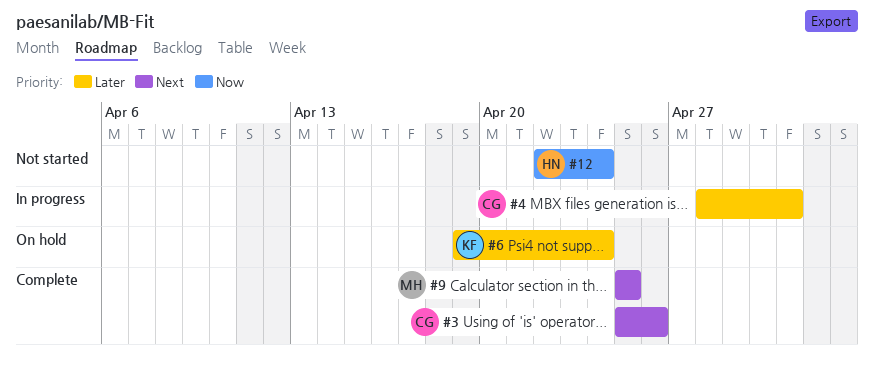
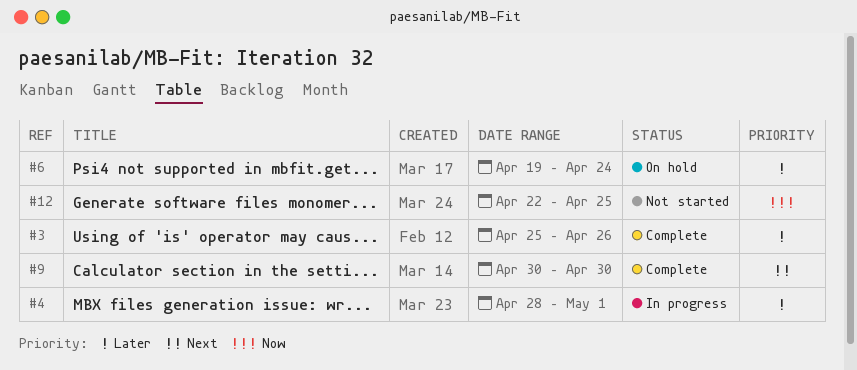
#3, priority: Next -> Later
#9, start: Apr 25 -> Apr 30
#9, due: Apr 25 -> Apr 30
#12, due: Apr 24 -> Apr 25

